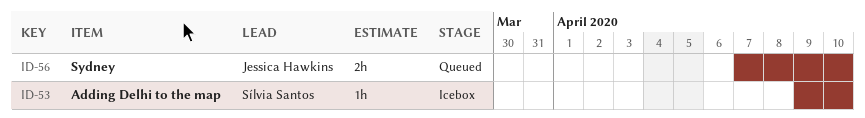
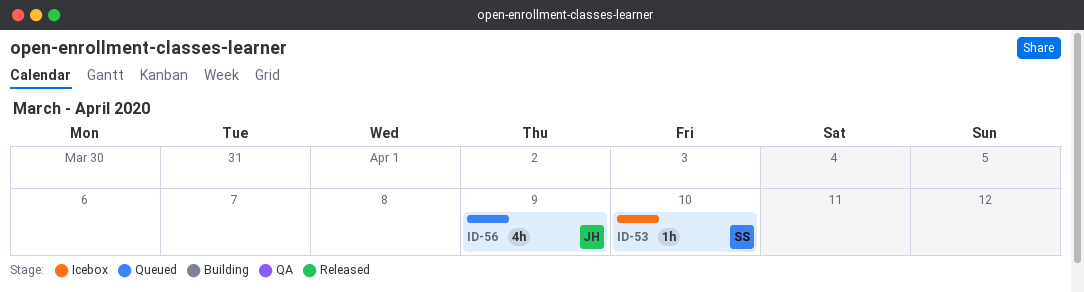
ID-56, estimate: 2h -> 4h
ID-56, due: Apr 10 -> Apr 9

